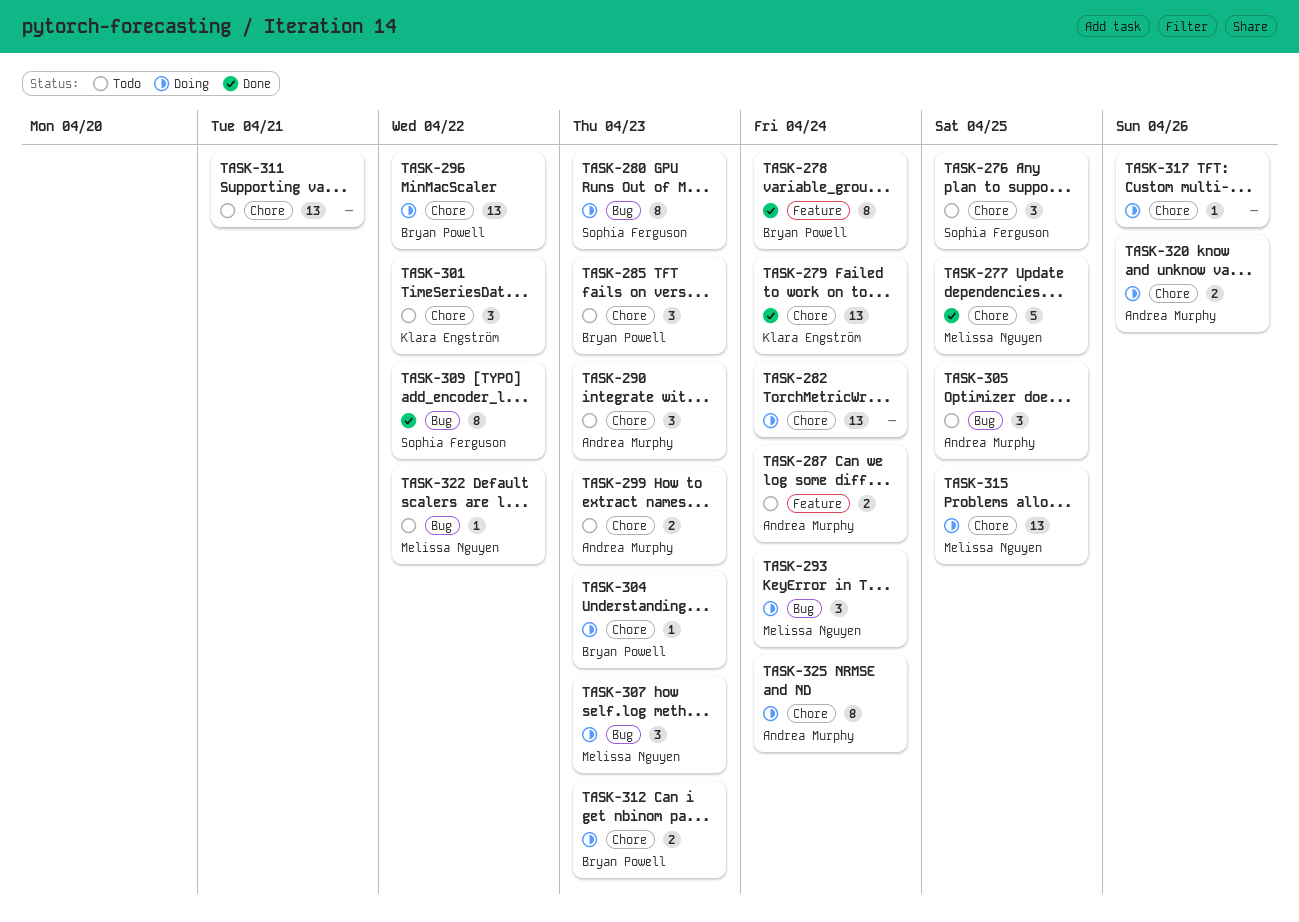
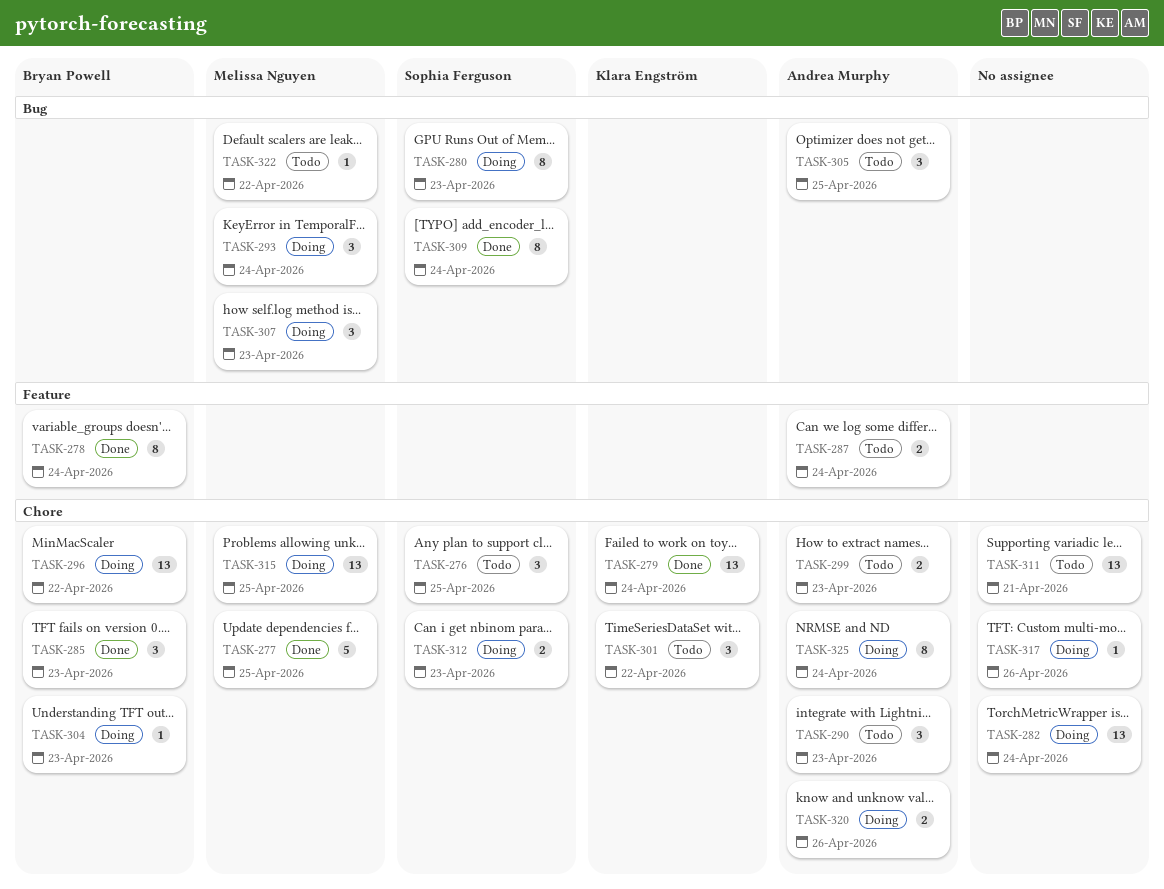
TASK-285, status: Todo -> Done
TASK-309, due: Apr 22 -> Apr 24
TASK-312, owner: Bryan Powell -> Sophia Ferguson

